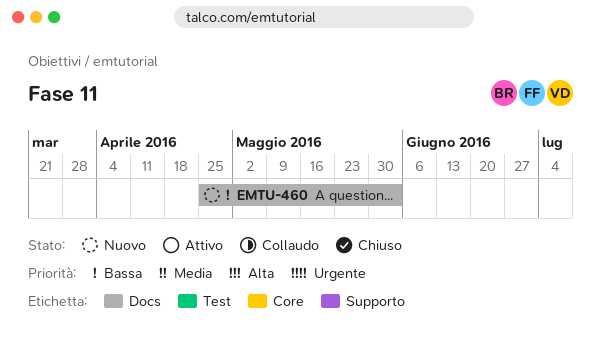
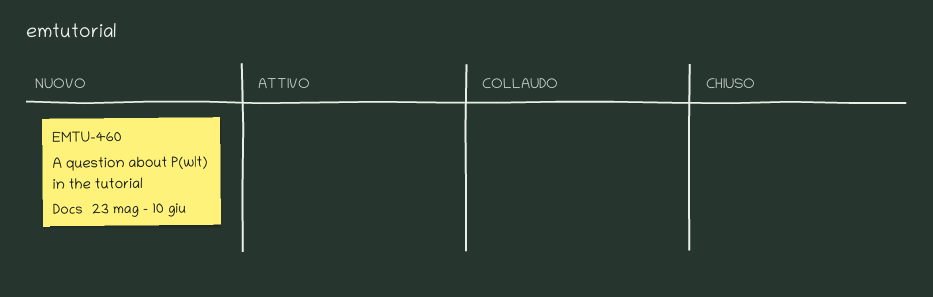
EMTU-460, start: Apr 25 -> May 23
EMTU-460, due: Jun 3 -> Jun 10

